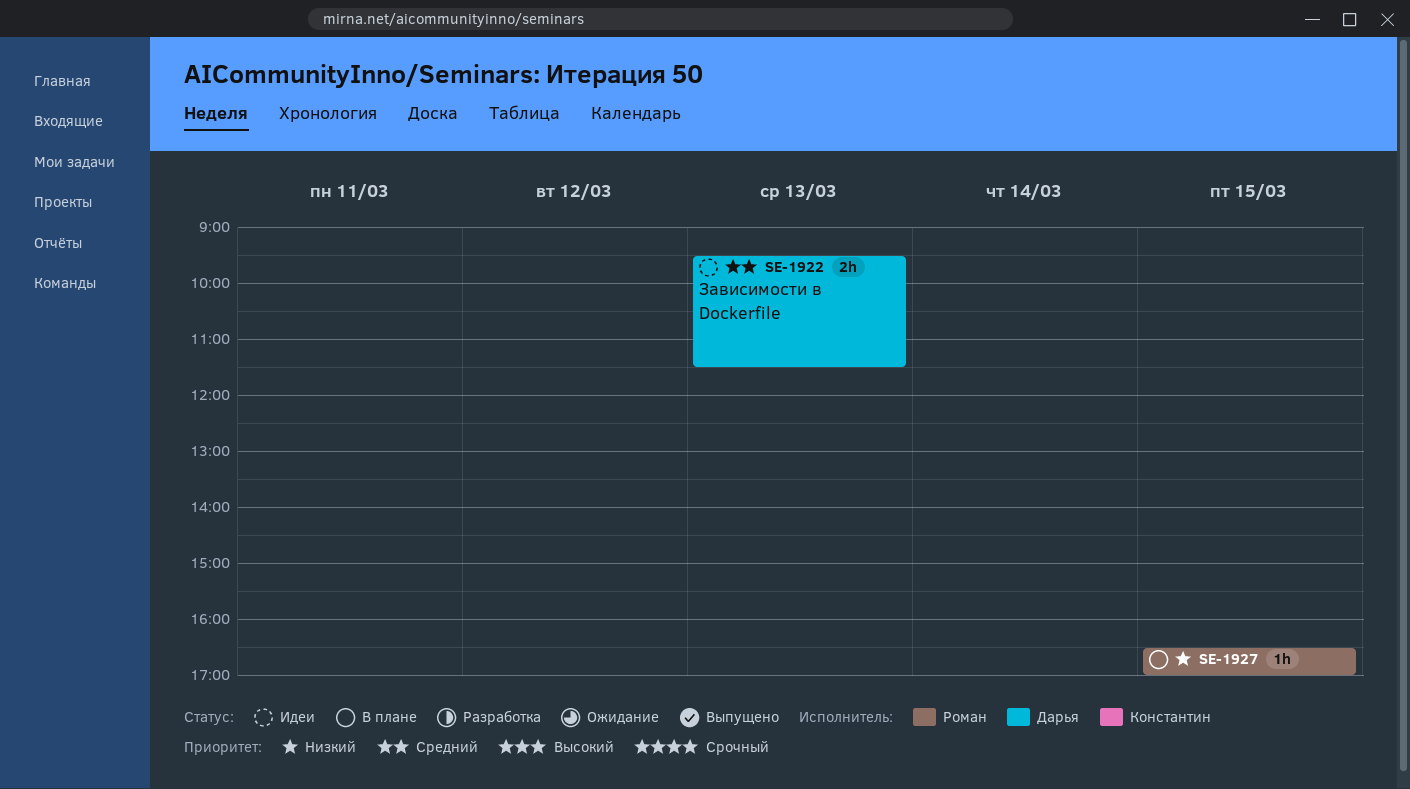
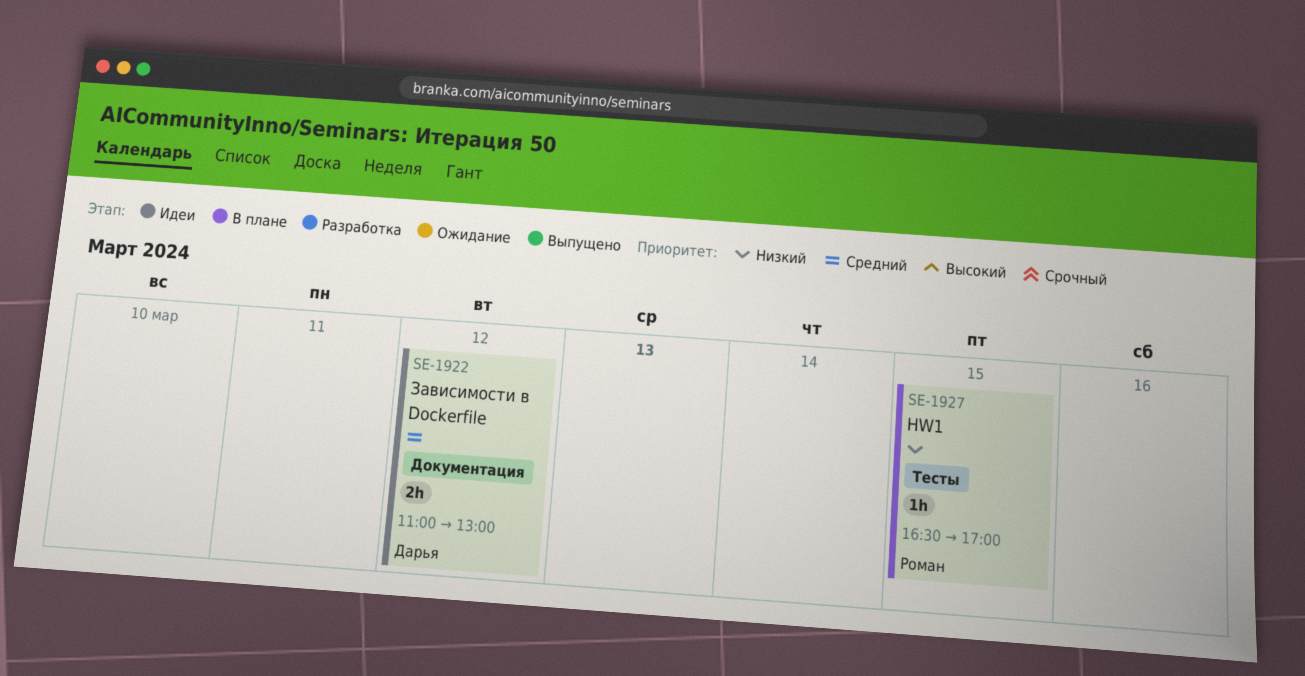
SE-1922, day: Mar 13 -> Mar 12
SE-1922, begins: 09:30 -> 11:00
SE-1922, ends: 11:30 -> 13:00

